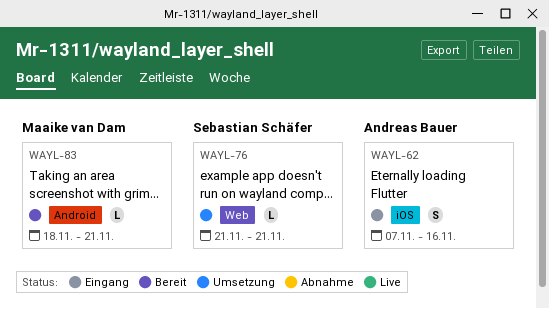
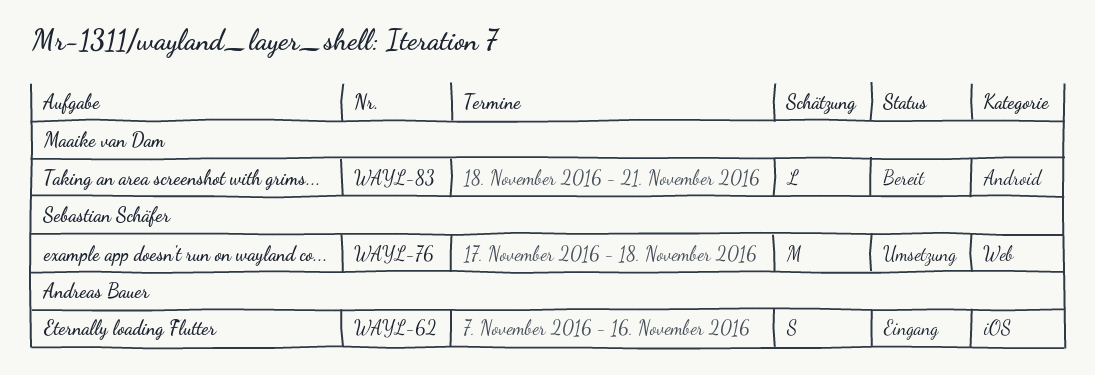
WAYL-76, estimate: L -> M
WAYL-76, start: Nov 21 -> Nov 17
WAYL-76, due: Nov 21 -> Nov 18

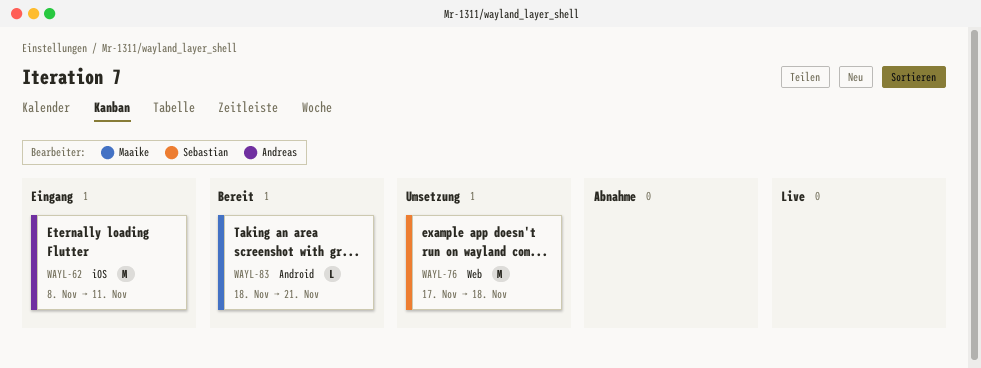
WAYL-62, estimate: S -> M
WAYL-62, start: Nov 7 -> Nov 8
WAYL-62, due: Nov 16 -> Nov 11

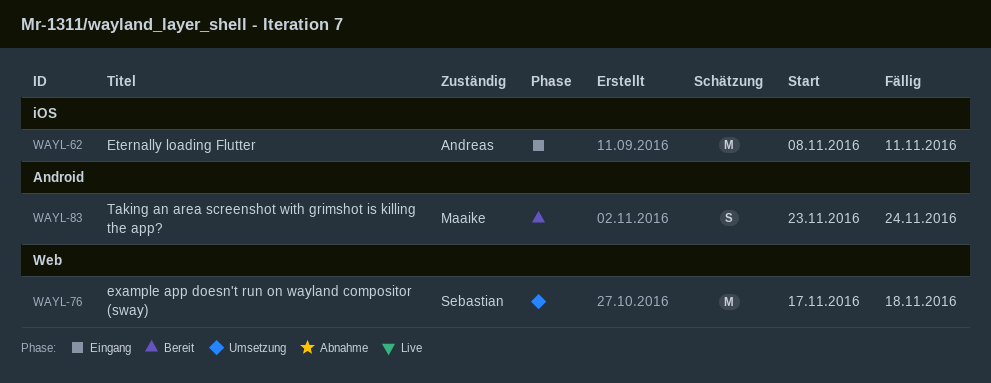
WAYL-83, estimate: L -> S
WAYL-83, start: Nov 18 -> Nov 23
WAYL-83, due: Nov 21 -> Nov 24

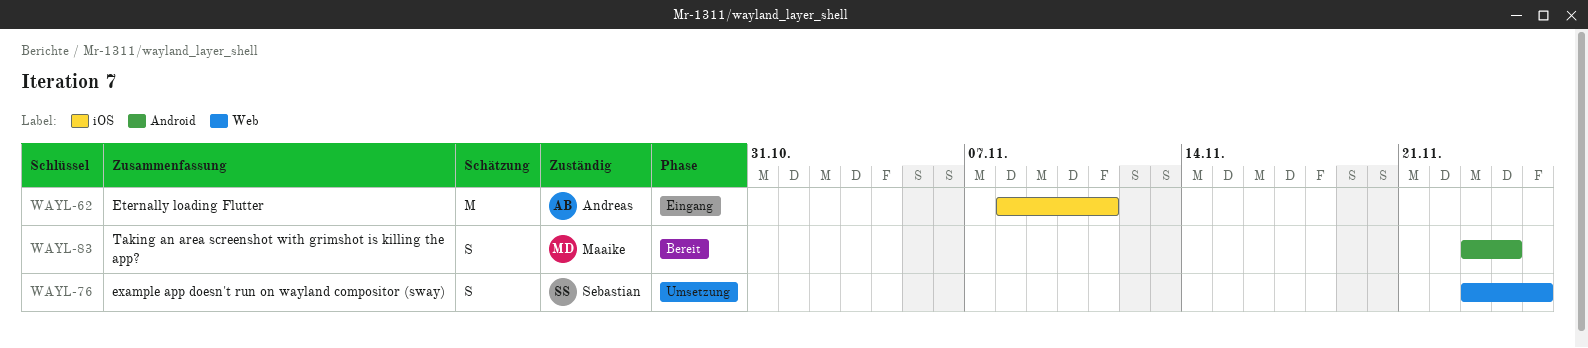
WAYL-76, estimate: M -> S
WAYL-76, start: Nov 17 -> Nov 23
WAYL-76, due: Nov 18 -> Nov 25

